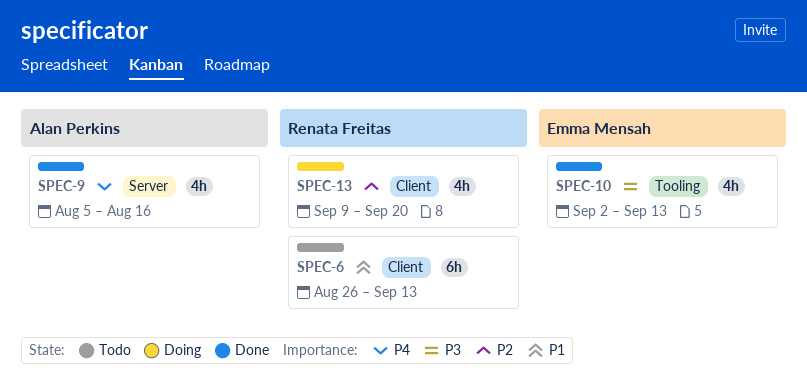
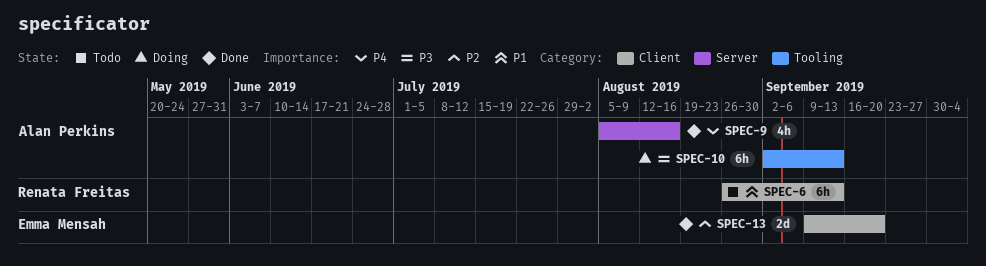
SPEC-10, status: Done -> Doing
SPEC-10, owner: Emma Mensah -> Alan Perkins
SPEC-10, estimate: 4h -> 6h
SPEC-13, status: Doing -> Done
SPEC-13, owner: Renata Freitas -> Emma Mensah
SPEC-13, estimate: 4h -> 2d

